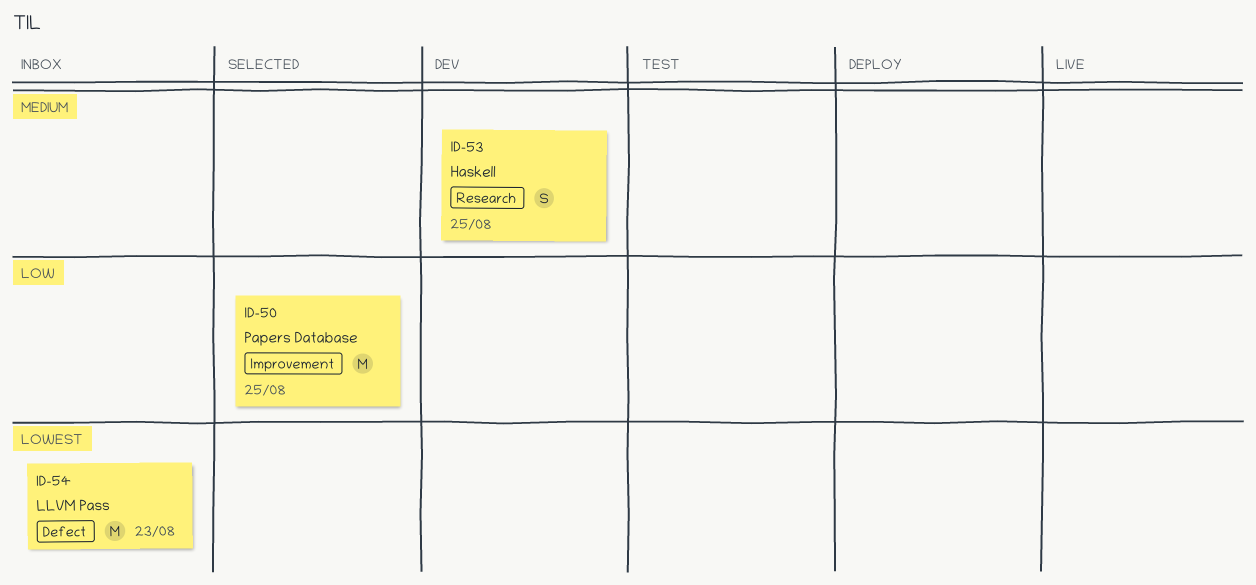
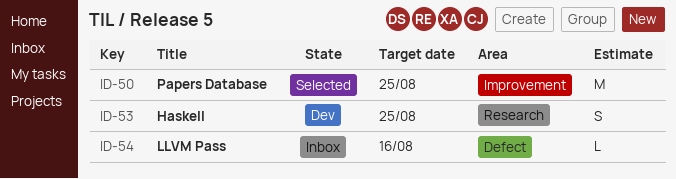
ID-54, estimate: M -> L
ID-54, due: Aug 23 -> Aug 16

